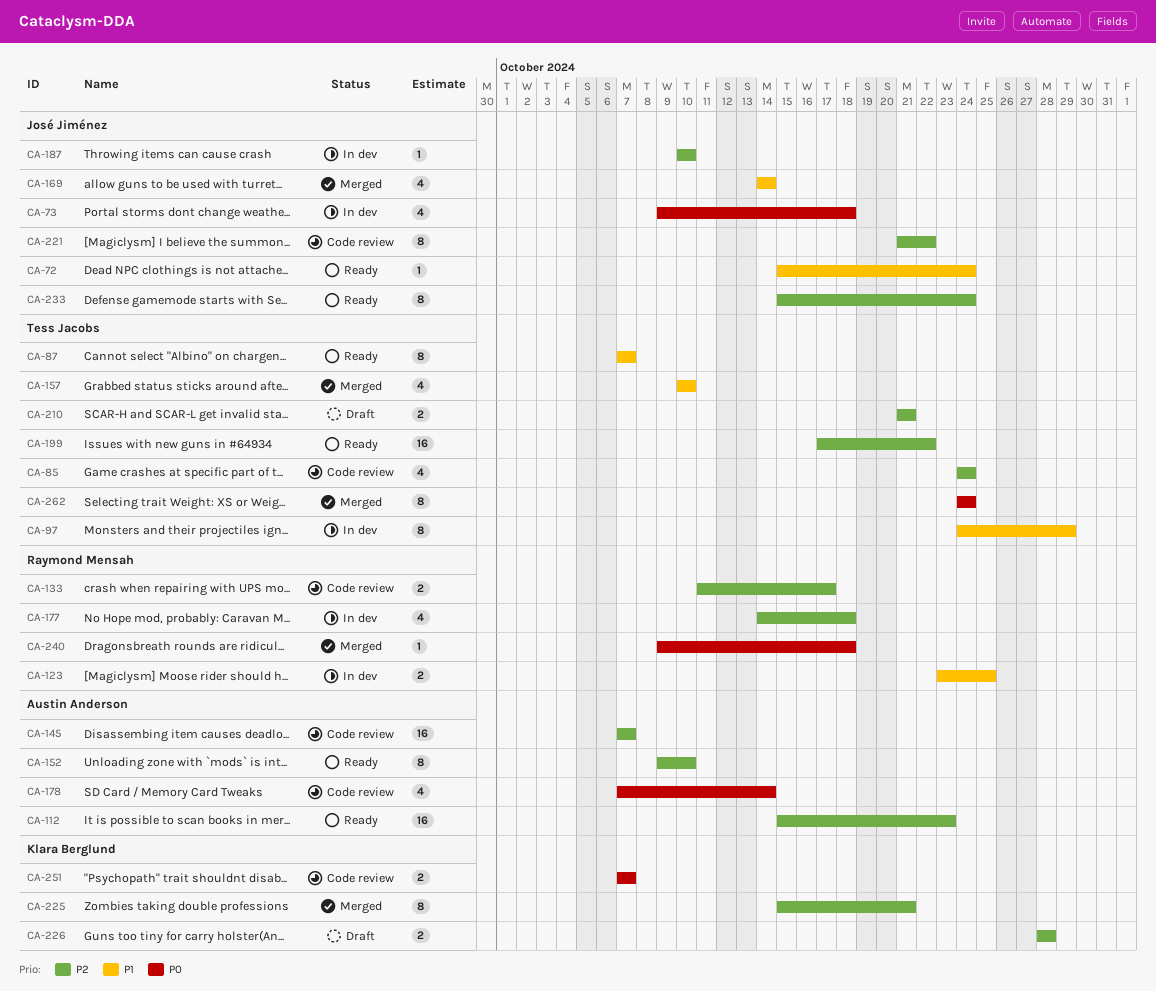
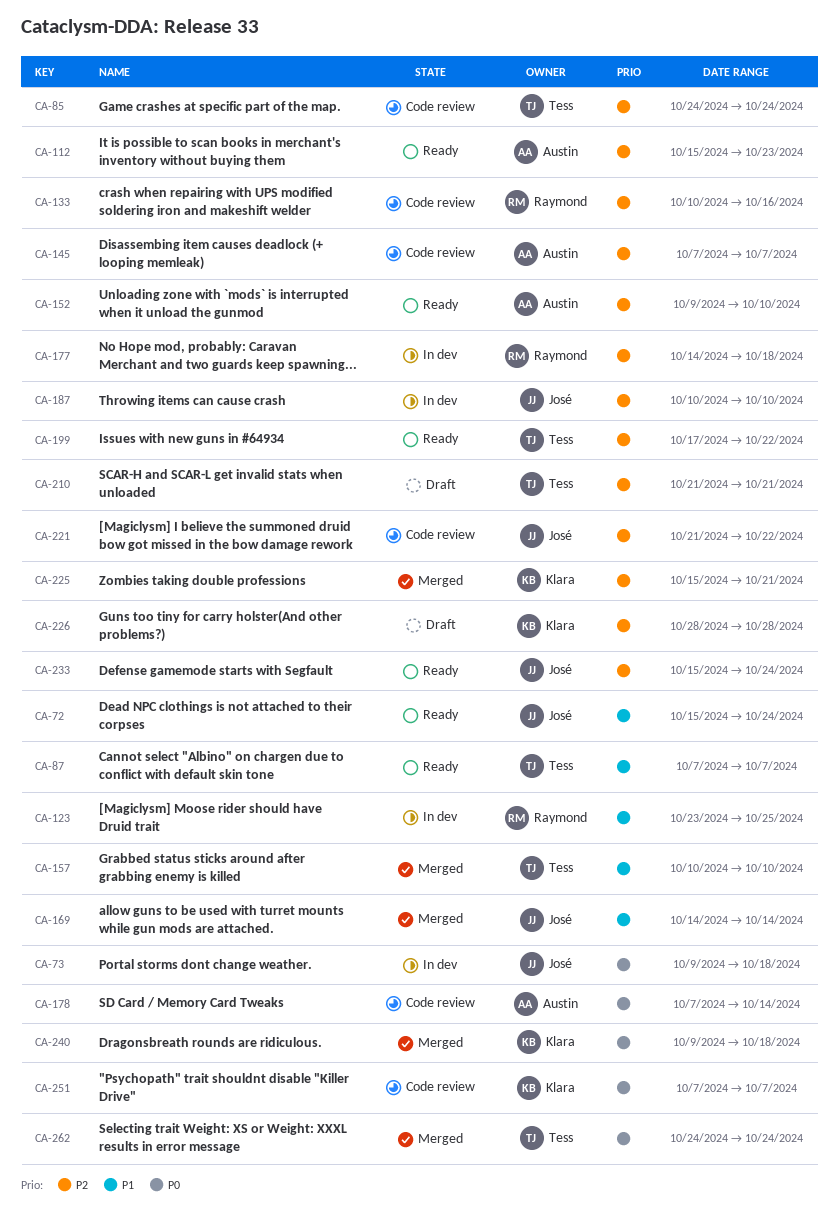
CA-97: present -> none
CA-133, start: Oct 11 -> Oct 10
CA-133, due: Oct 17 -> Oct 16
CA-240, owner: Raymond Mensah -> Klara Berglund

